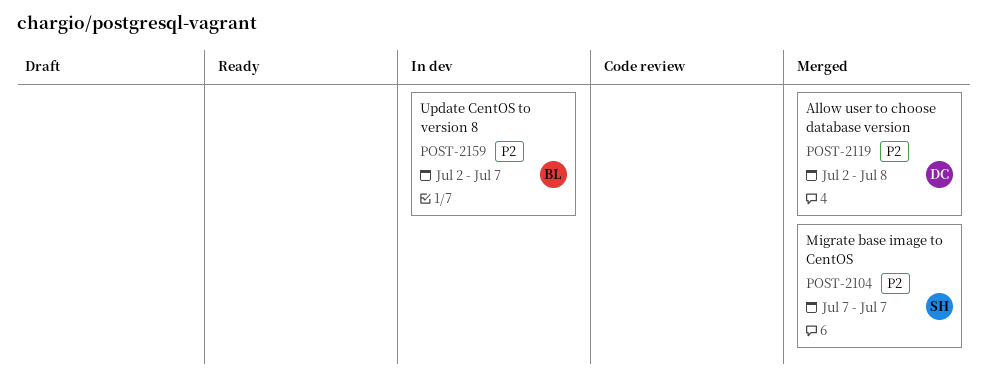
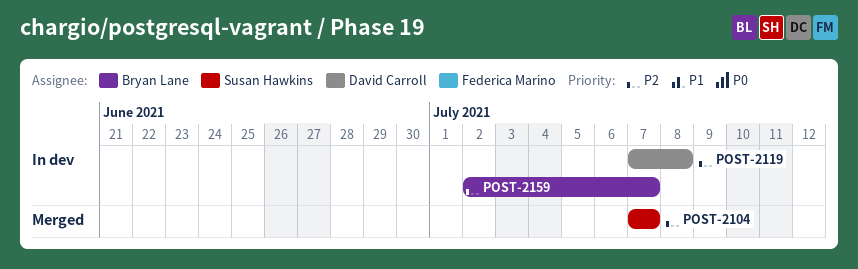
POST-2119, status: Merged -> In dev
POST-2119, start: Jul 2 -> Jul 7

